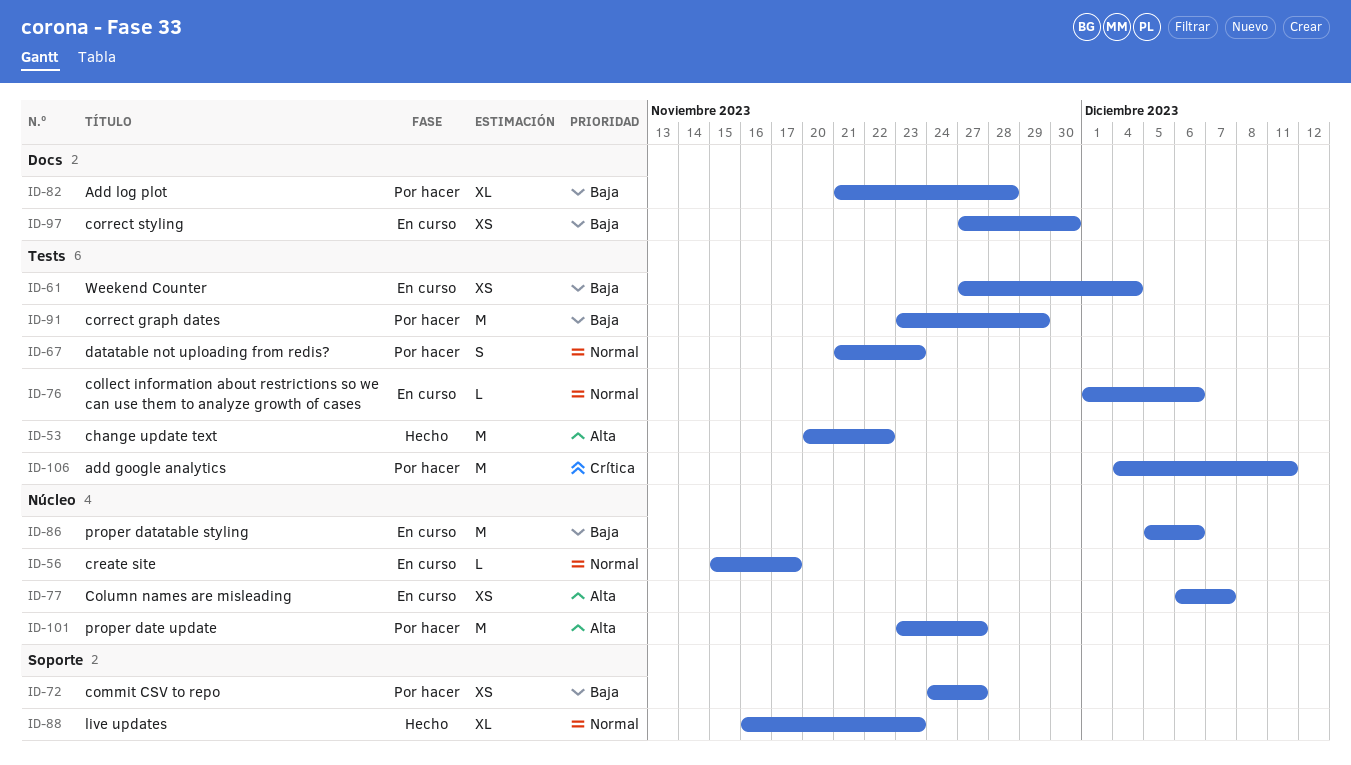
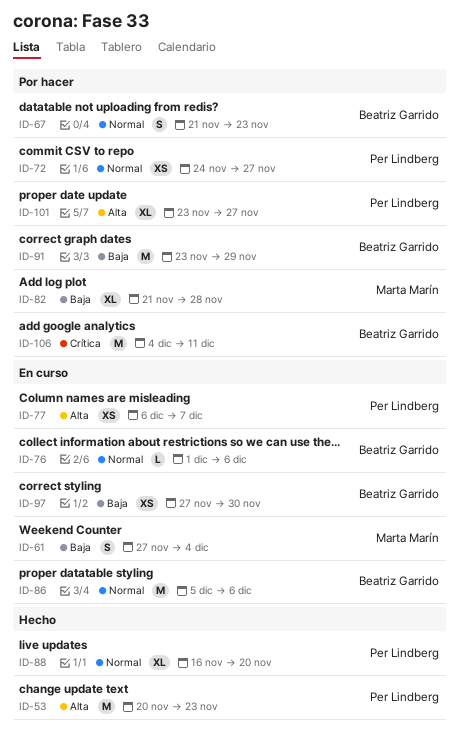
ID-53, due: Nov 22 -> Nov 23
ID-56: present -> none
ID-61, estimate: XS -> S
ID-72, priority: Baja -> Normal
ID-86, priority: Baja -> Normal
ID-88, due: Nov 23 -> Nov 20
ID-101, estimate: M -> XL

